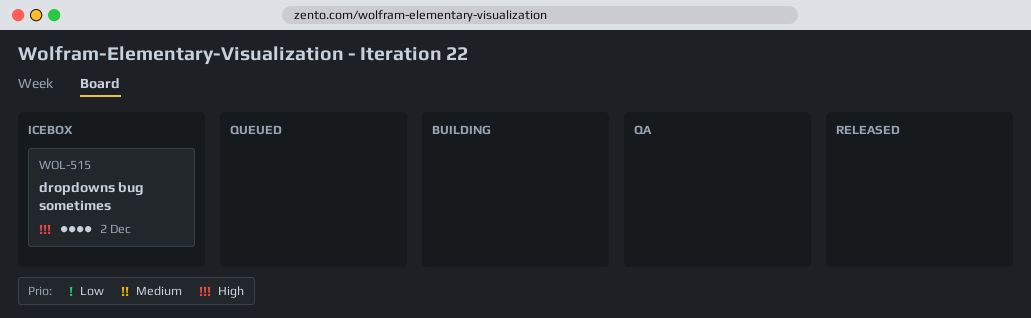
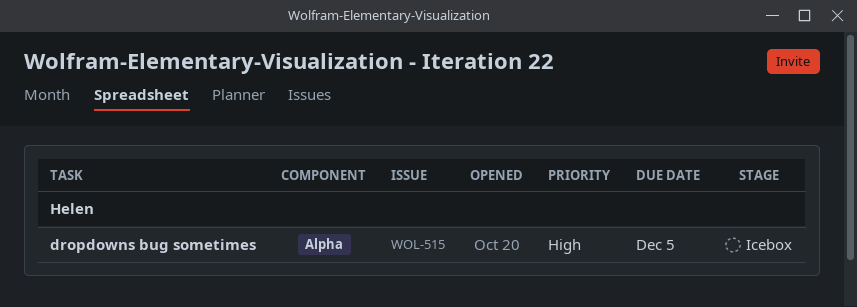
WOL-515, due: Dec 2 -> Dec 5

